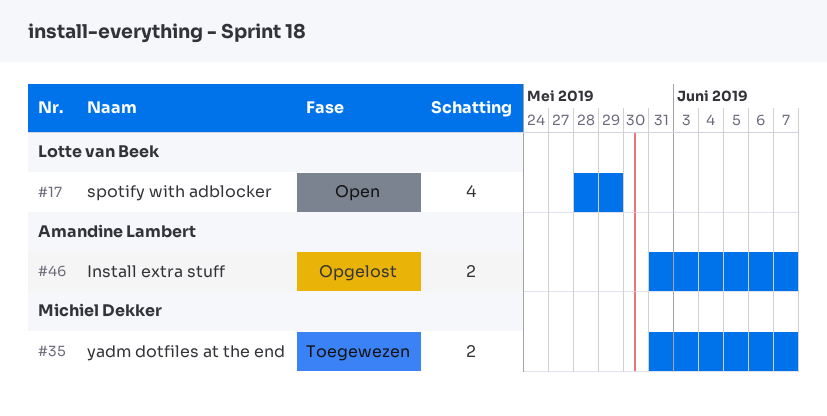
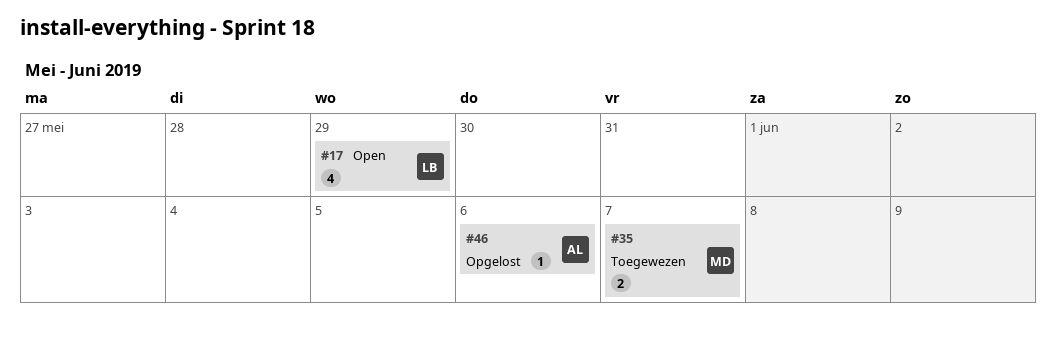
#46, estimate: 2 -> 1
#46, due: Jun 7 -> Jun 6

